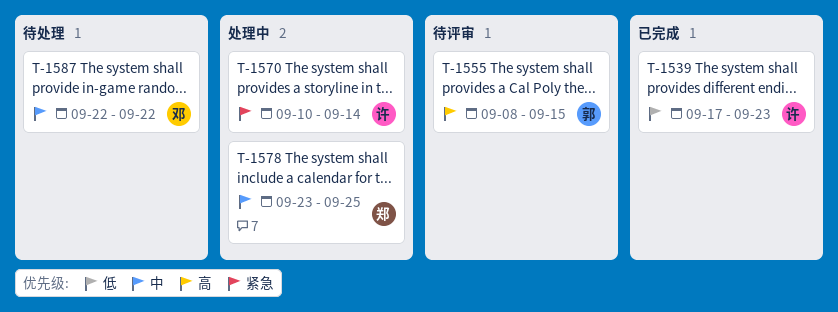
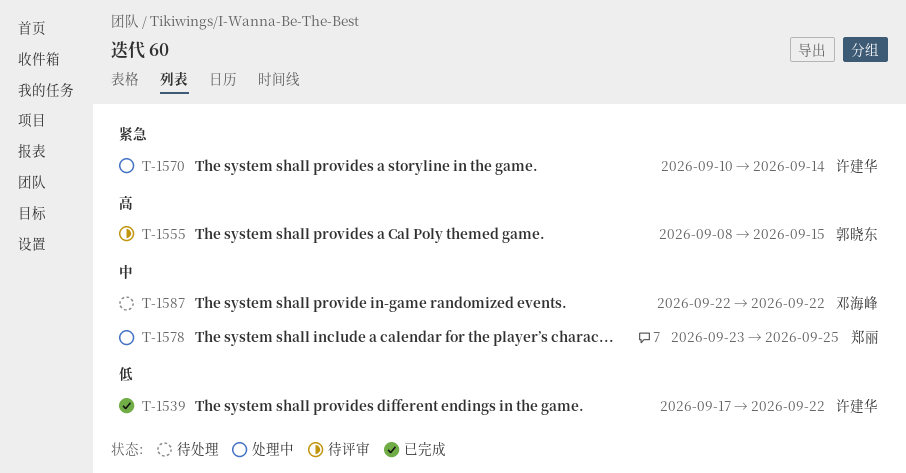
T-1539, due: Sep 23 -> Sep 22

